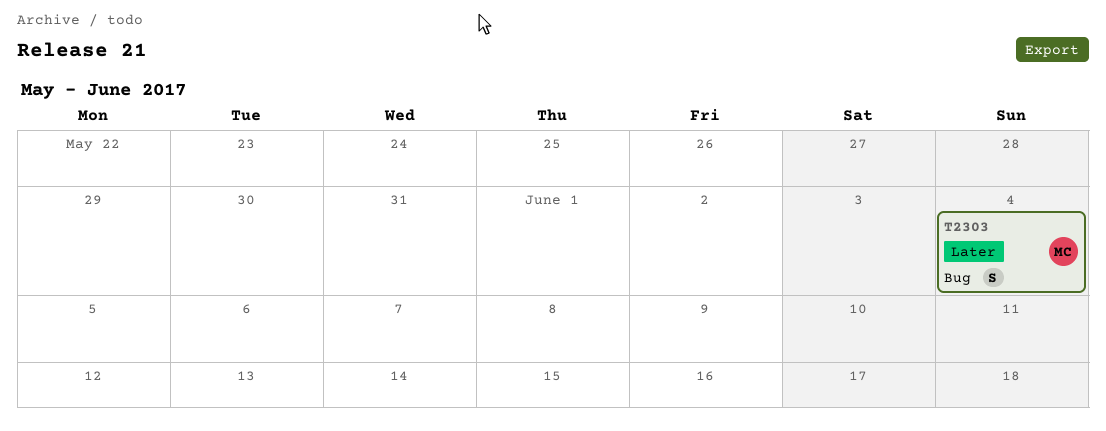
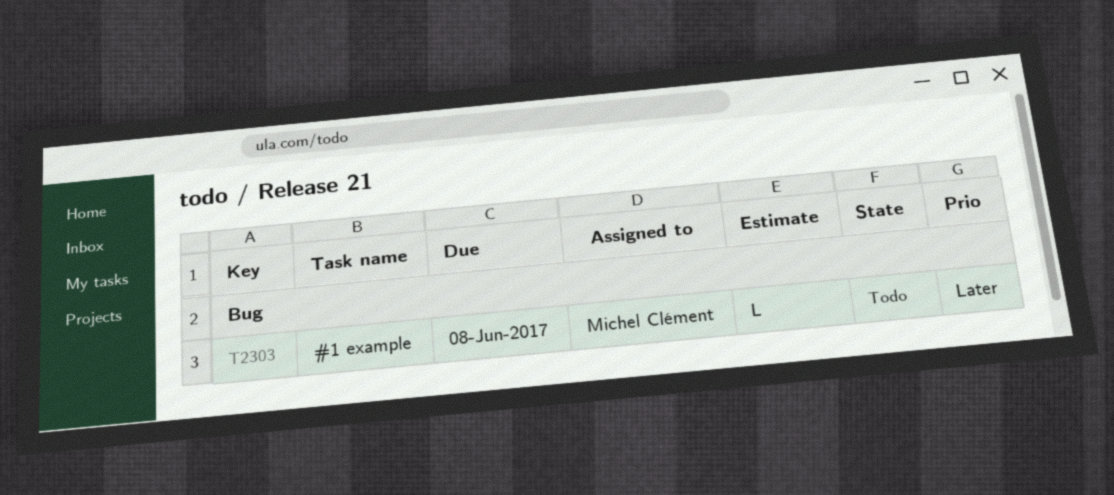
T2303, estimate: S -> L
T2303, due: Jun 4 -> Jun 8

